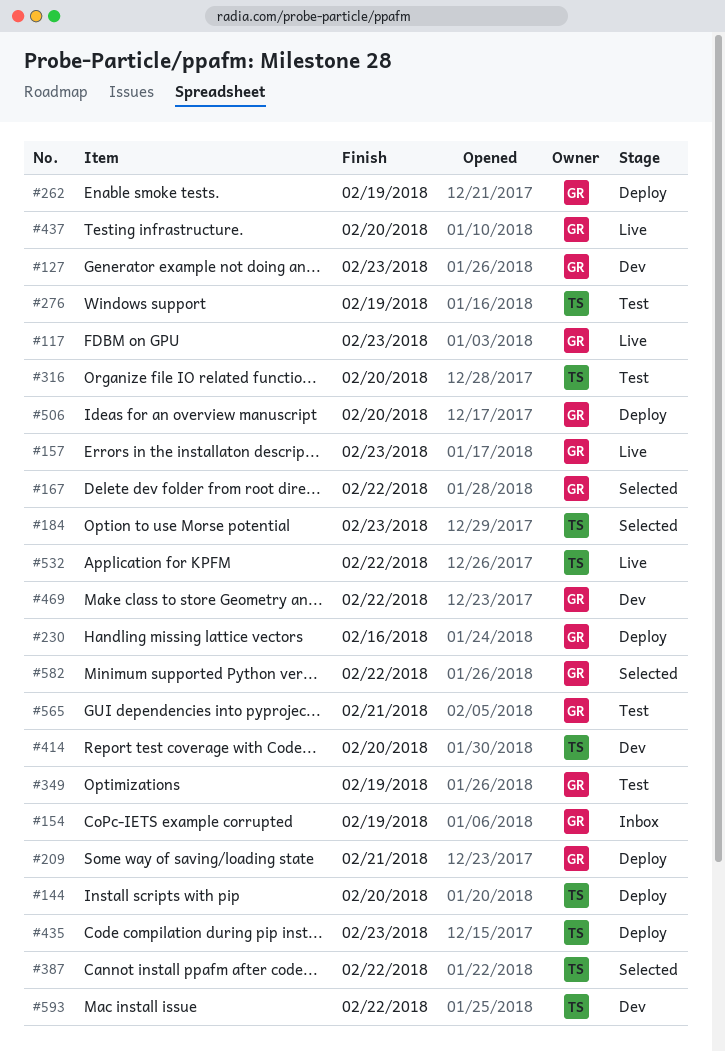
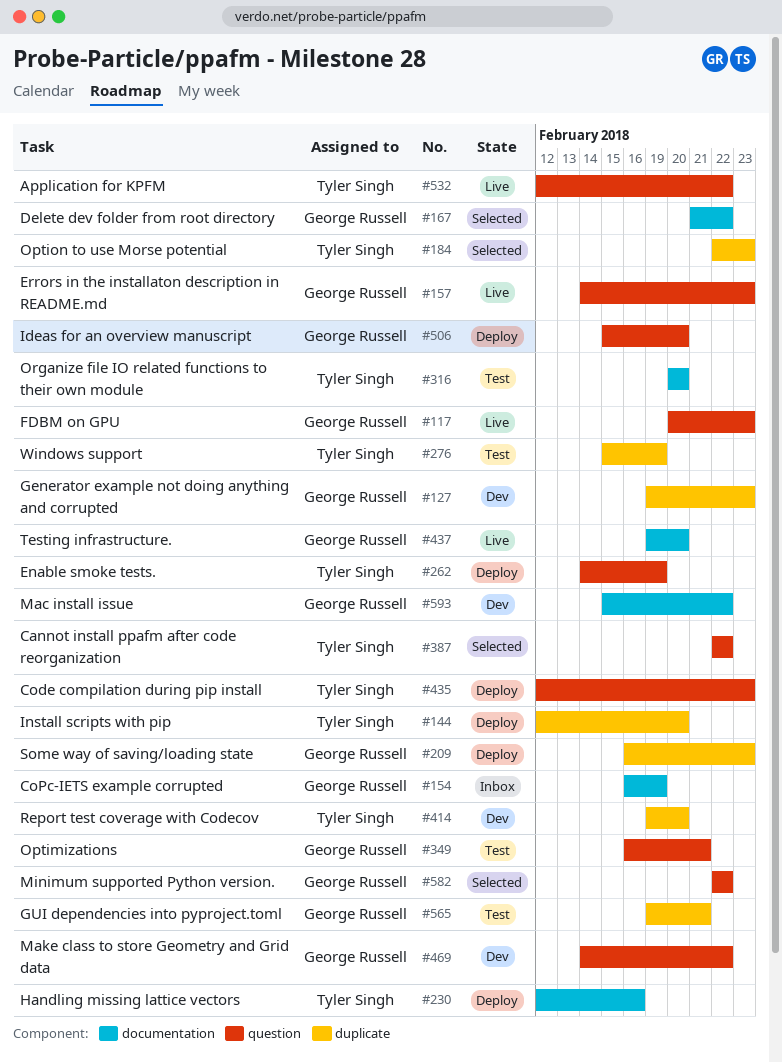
#209, due: Feb 21 -> Feb 23
#230, owner: George Russell -> Tyler Singh
#262, owner: George Russell -> Tyler Singh
#349, due: Feb 19 -> Feb 21
#593, owner: Tyler Singh -> George Russell

